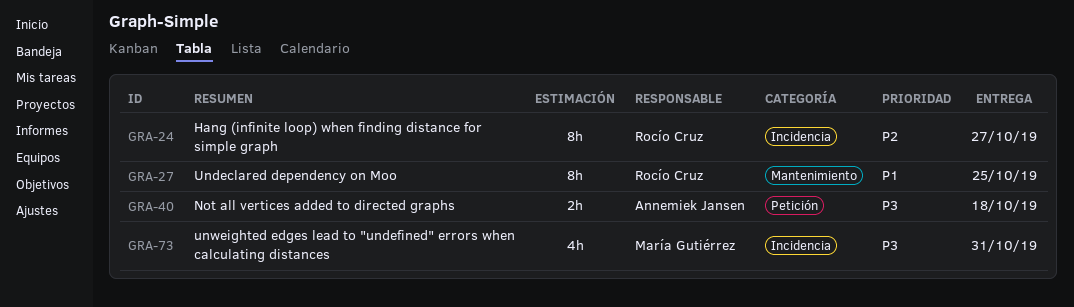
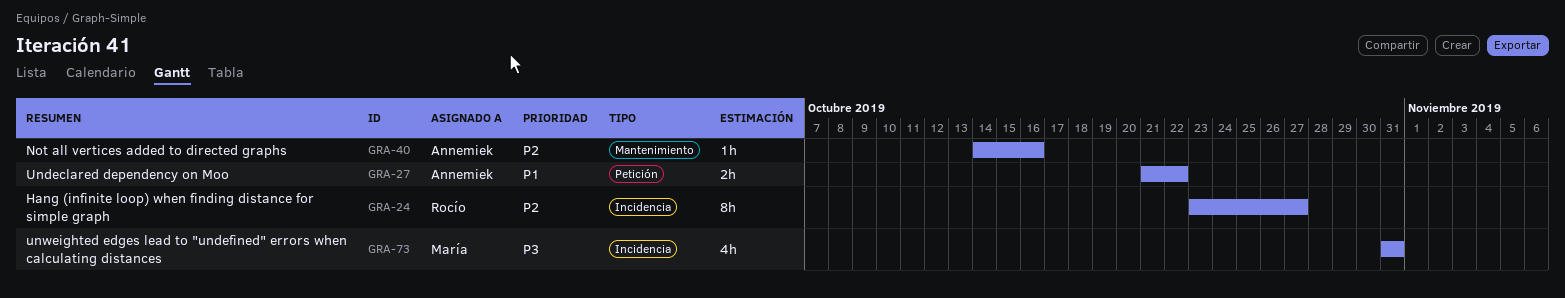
GRA-27, owner: Rocío Cruz -> Annemiek Jansen
GRA-27, label: Mantenimiento -> Petición
GRA-27, estimate: 8h -> 2h
GRA-27, due: Oct 25 -> Oct 22
GRA-40, priority: P3 -> P2
GRA-40, label: Petición -> Mantenimiento
GRA-40, estimate: 2h -> 1h
GRA-40, due: Oct 18 -> Oct 16

